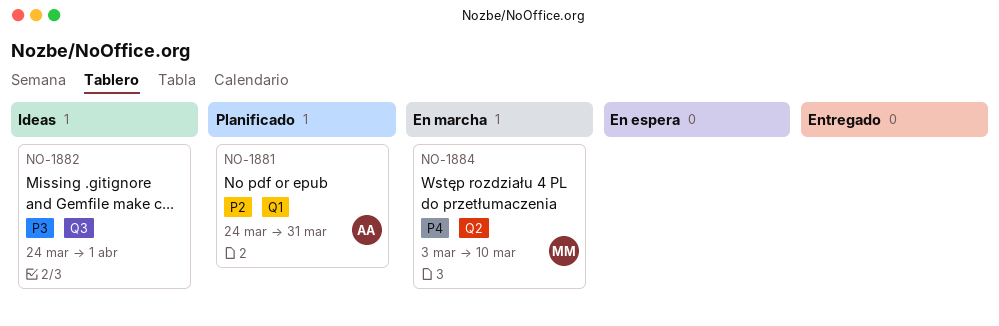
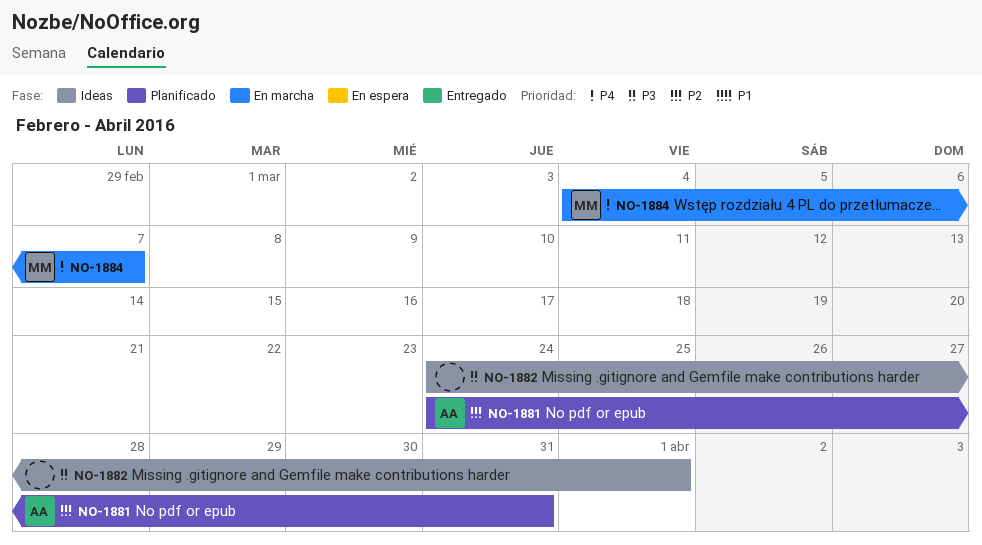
NO-1884, start: Mar 3 -> Mar 4
NO-1884, due: Mar 10 -> Mar 7

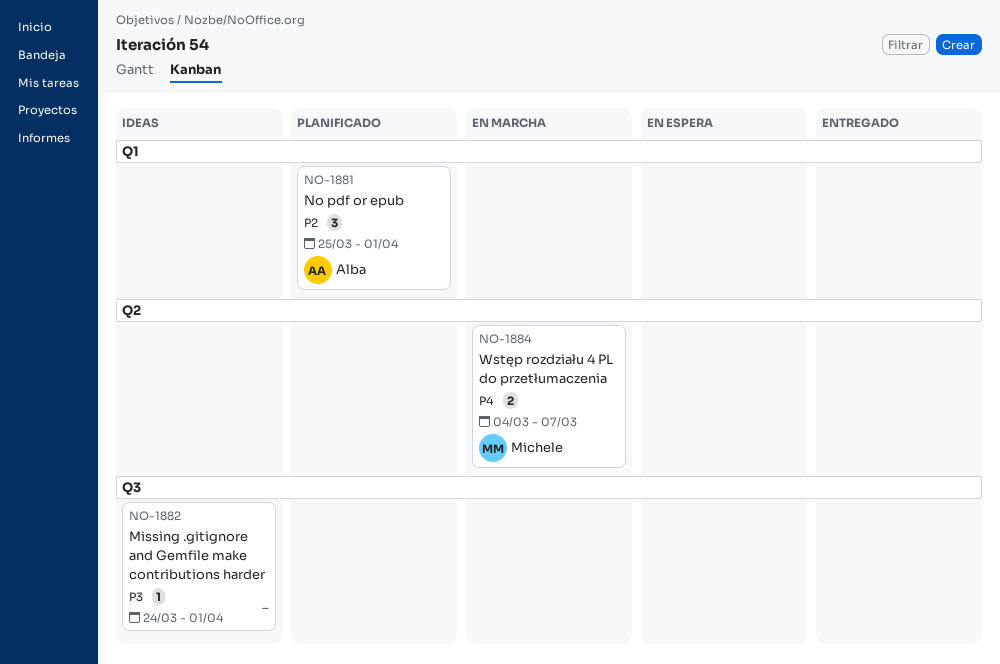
NO-1881, start: Mar 24 -> Mar 25
NO-1881, due: Mar 31 -> Apr 1

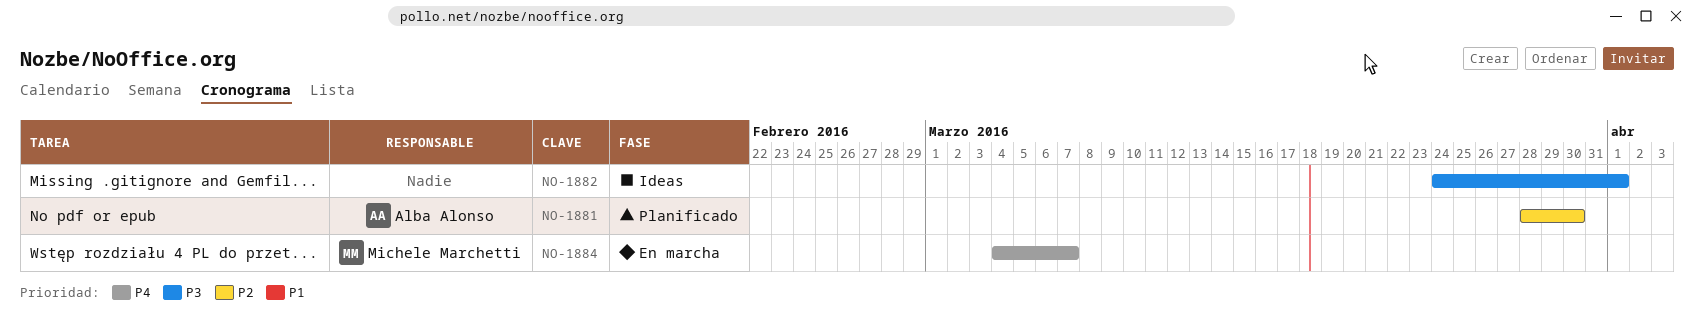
NO-1881, start: Mar 25 -> Mar 28
NO-1881, due: Apr 1 -> Mar 30

